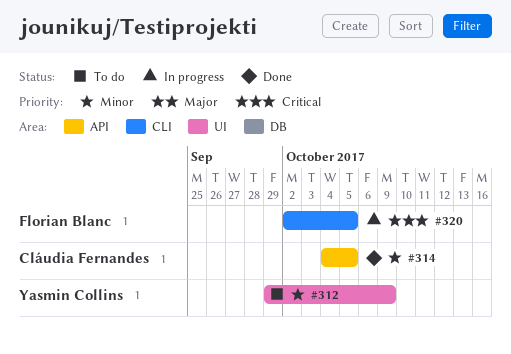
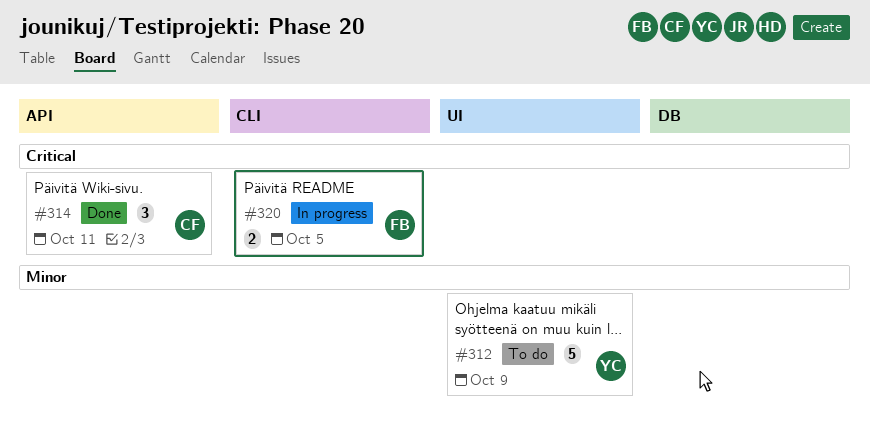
#314, priority: Minor -> Critical
#314, due: Oct 5 -> Oct 11

